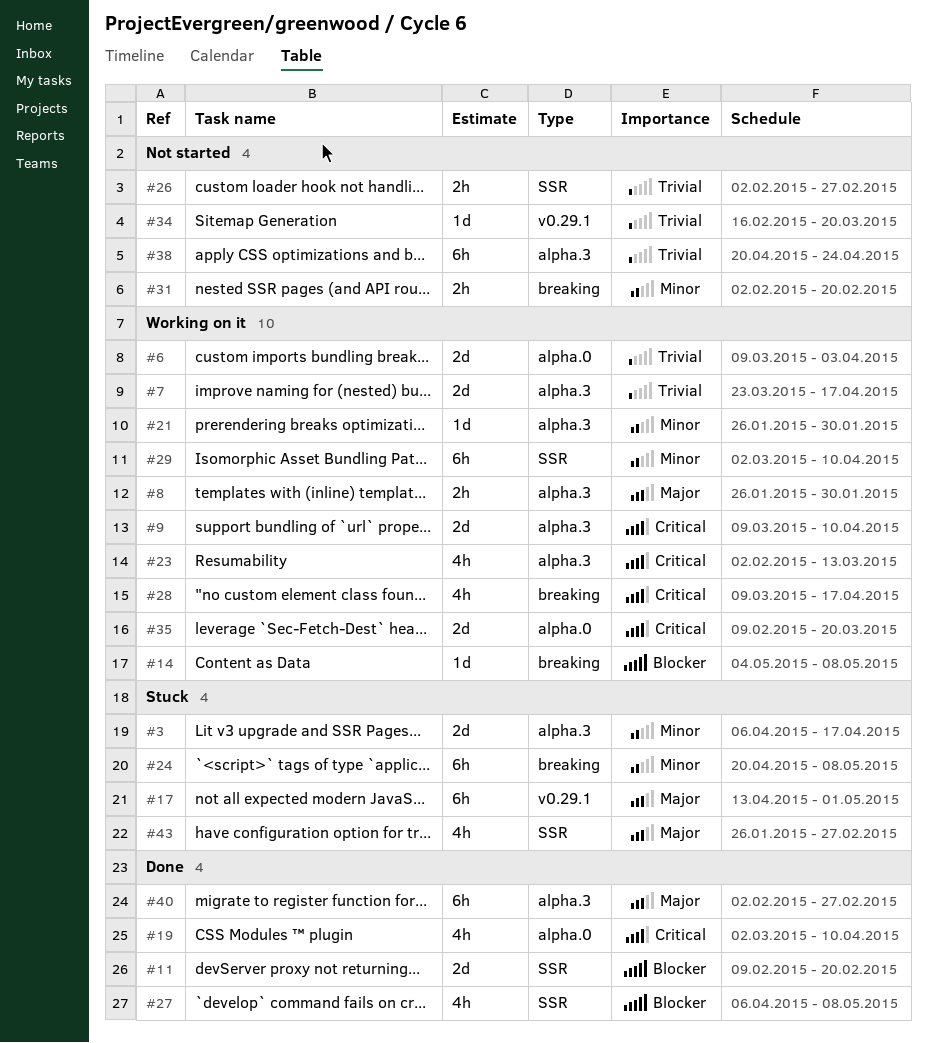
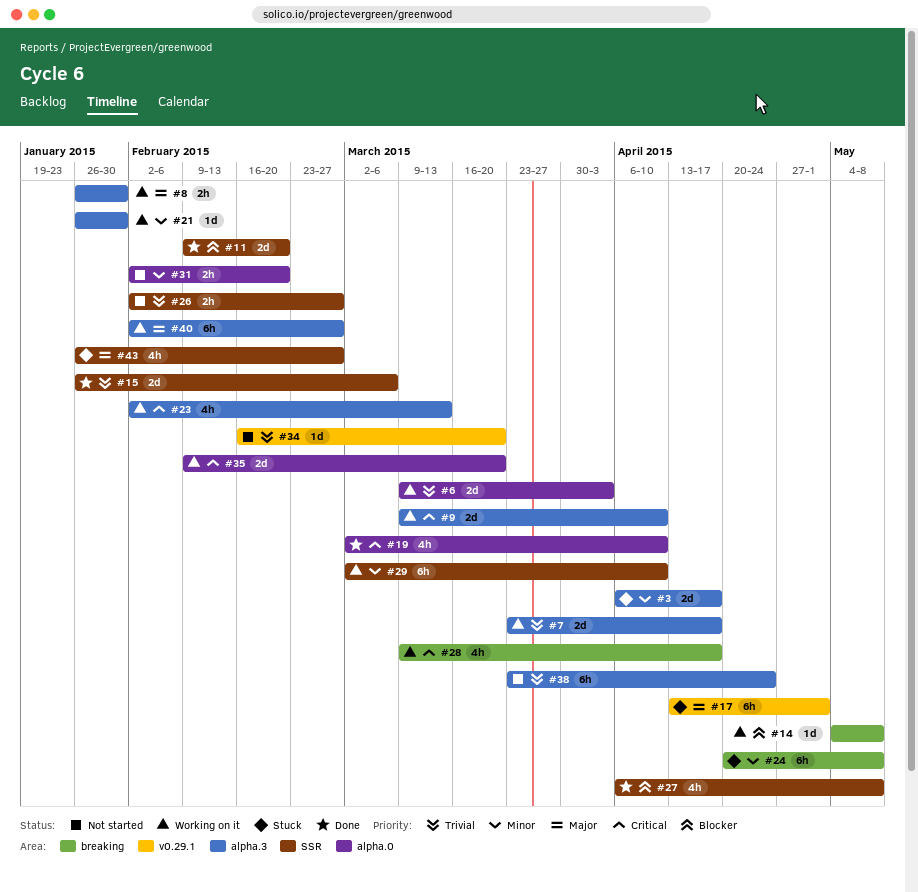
#15: none -> present
#31, label: breaking -> alpha.0
#38, start: Apr 20 -> Mar 23
#40, status: Done -> Working on it

